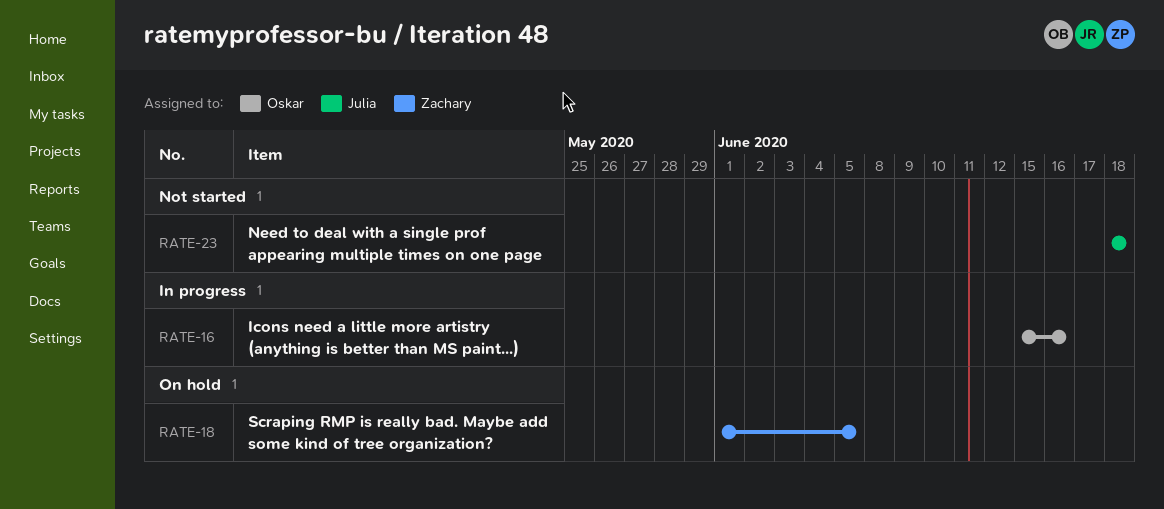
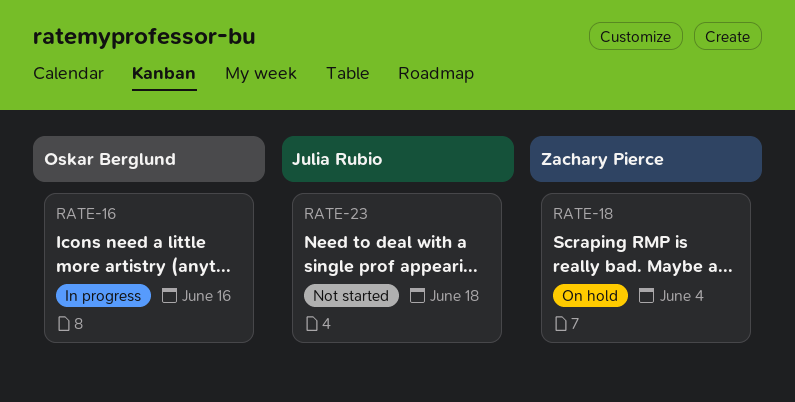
RATE-18, due: Jun 5 -> Jun 4

